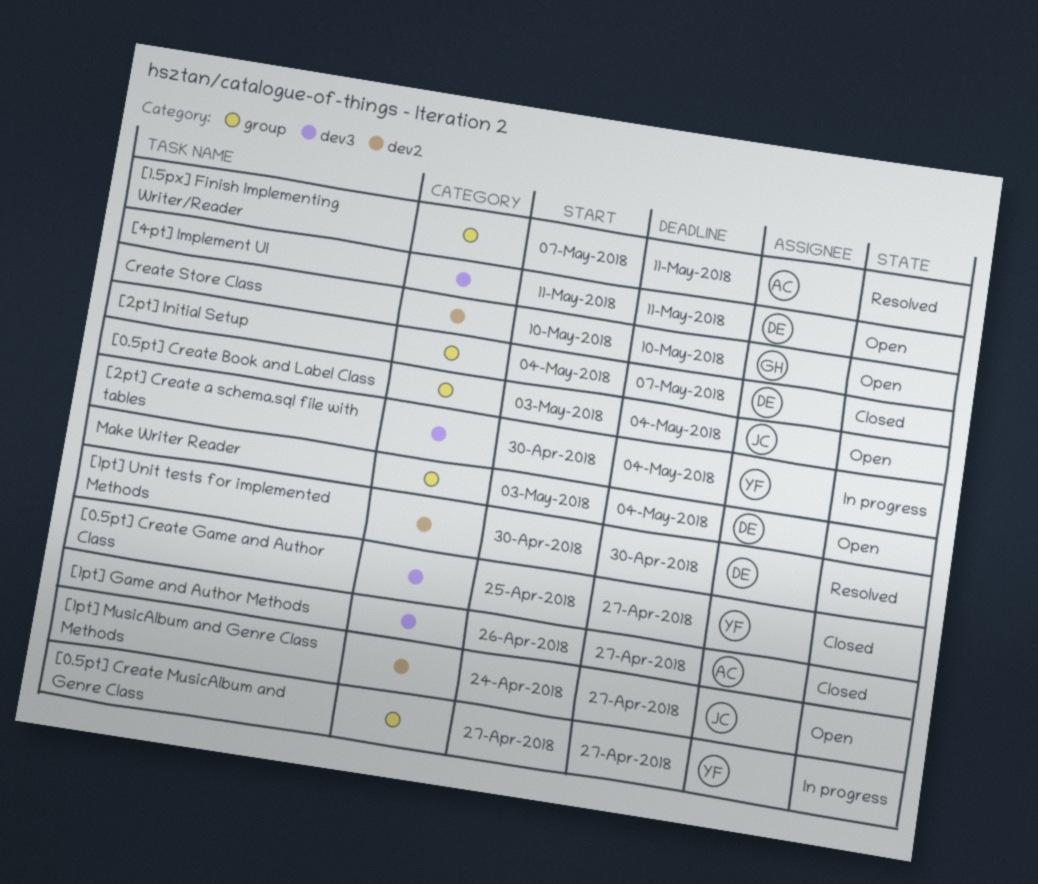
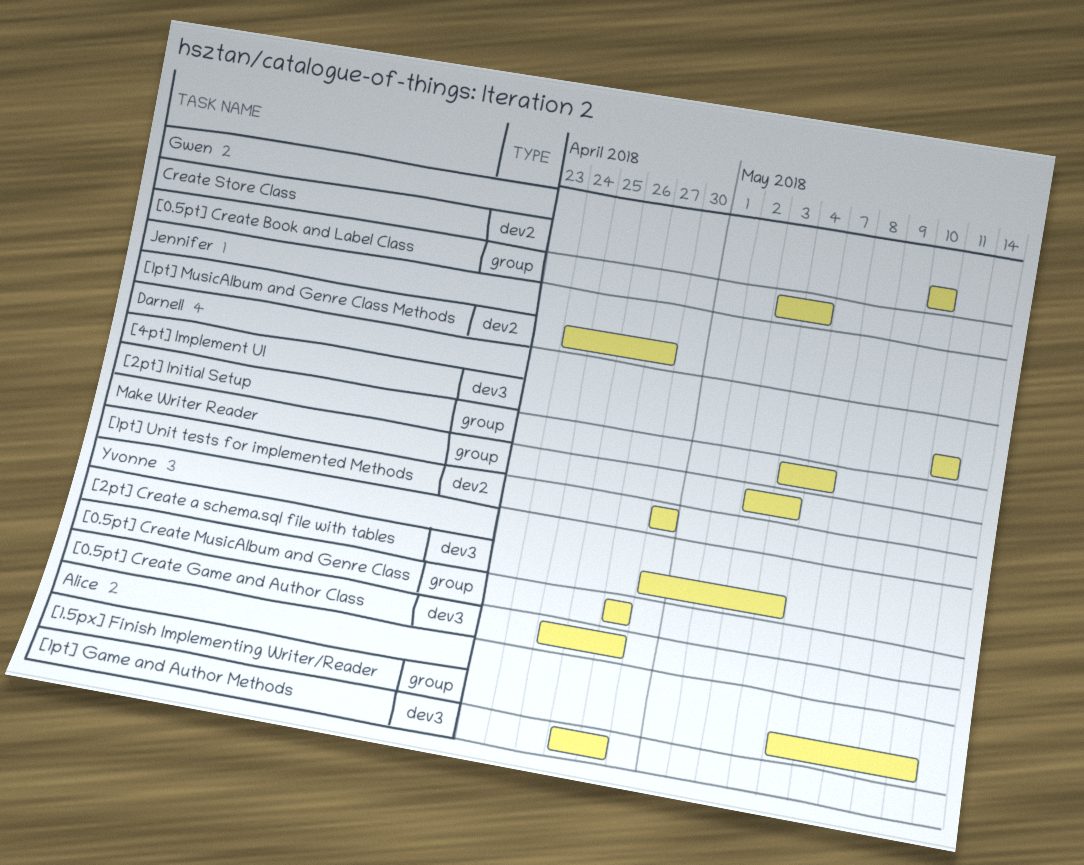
[0.5pt] Create Book and Label Class, owner: Jennifer -> Gwen

